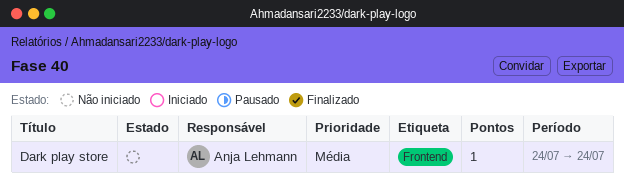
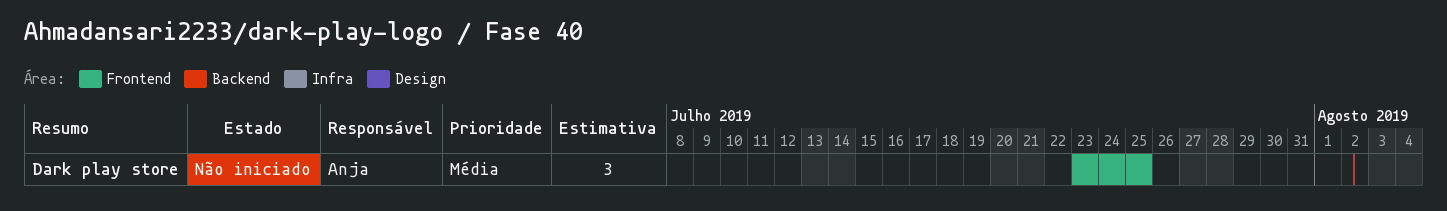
Dark play store, estimate: 1 -> 3
Dark play store, start: Jul 24 -> Jul 23
Dark play store, due: Jul 24 -> Jul 25

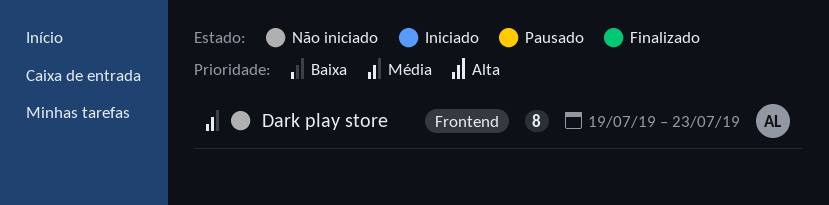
Dark play store, estimate: 3 -> 8
Dark play store, start: Jul 23 -> Jul 19
Dark play store, due: Jul 25 -> Jul 23

